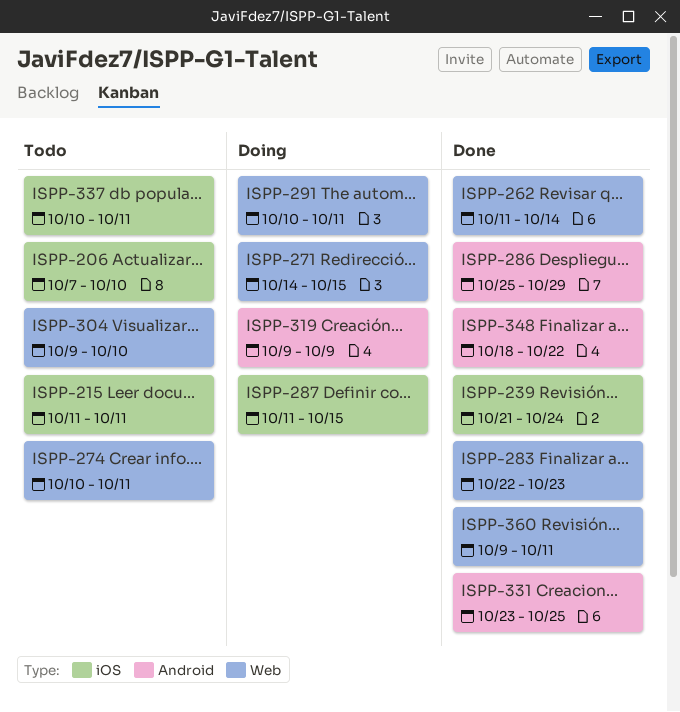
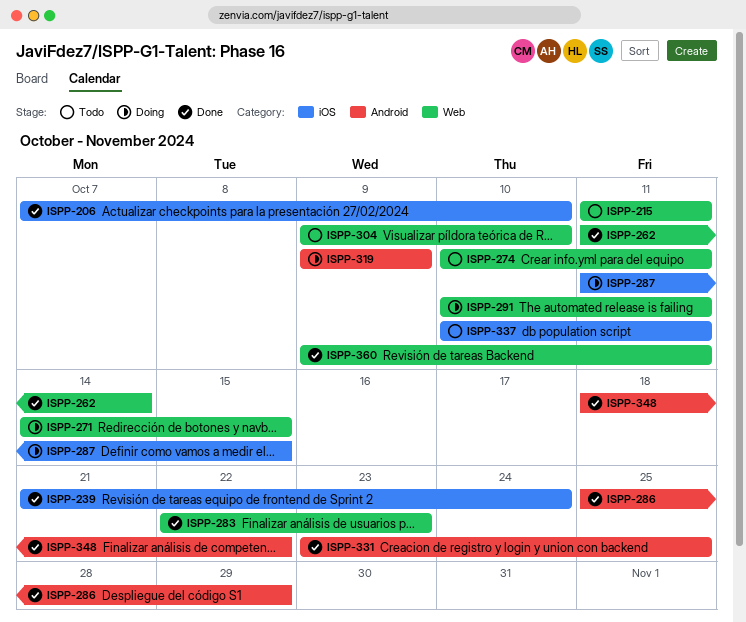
ISPP-206, status: Todo -> Done
ISPP-215, label: iOS -> Web

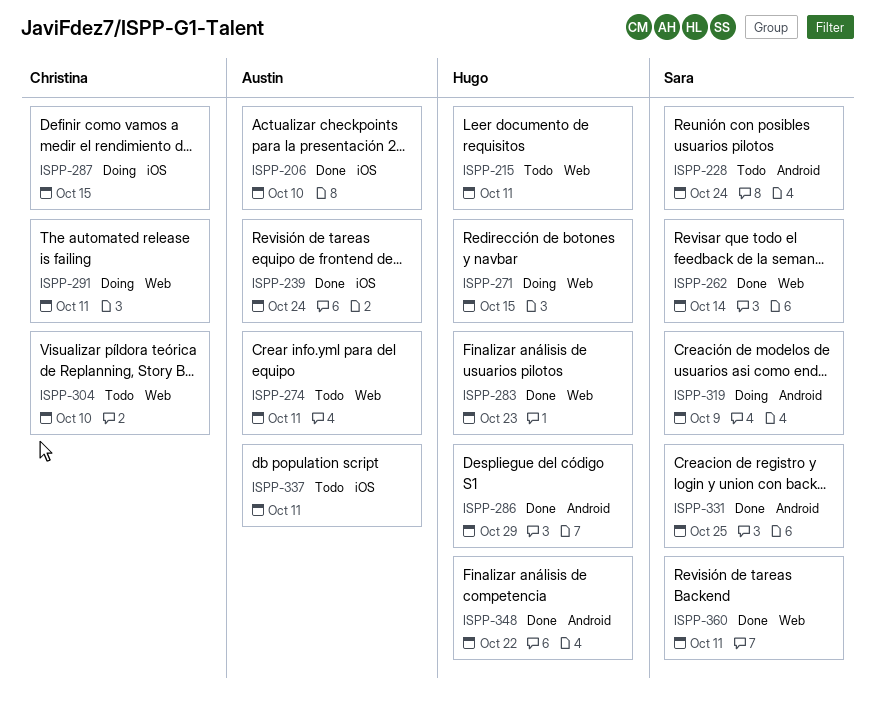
ISPP-228: none -> present

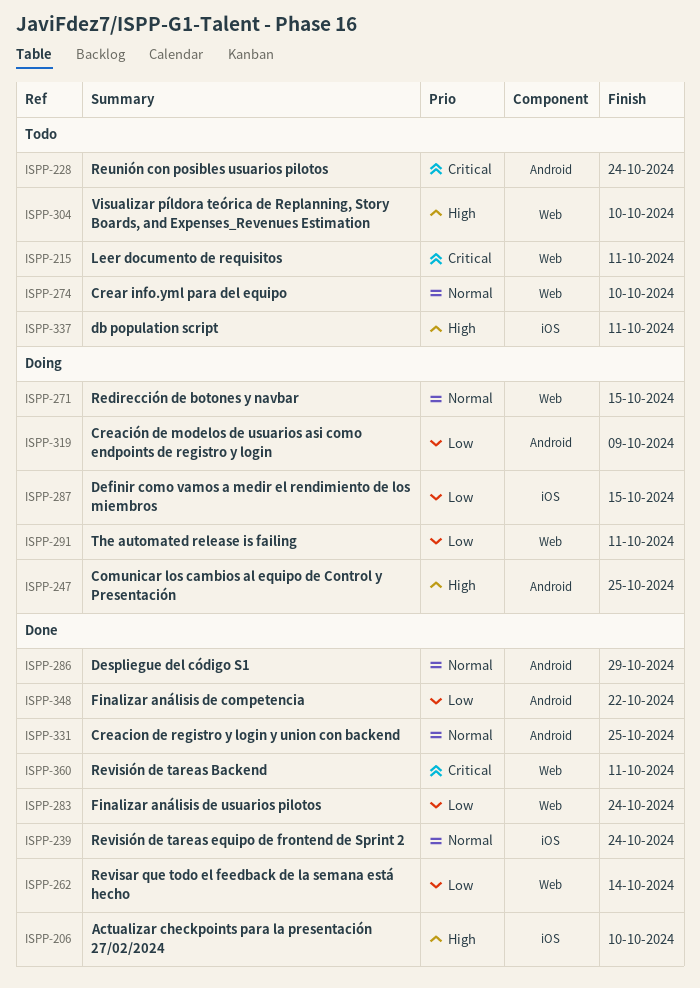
ISPP-247: none -> present
ISPP-274, due: Oct 11 -> Oct 10
ISPP-283, due: Oct 23 -> Oct 24

